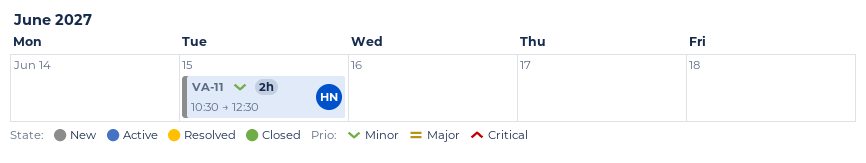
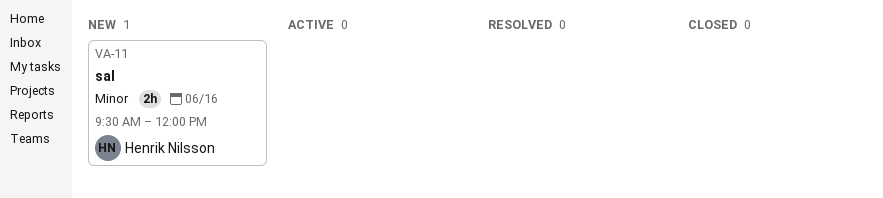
VA-11, day: Jun 15 -> Jun 16
VA-11, begins: 10:30 -> 09:30
VA-11, ends: 12:30 -> 12:00

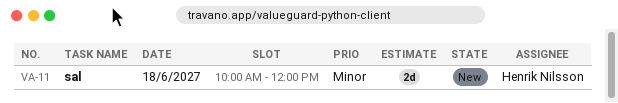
VA-11, estimate: 2h -> 2d
VA-11, day: Jun 16 -> Jun 18
VA-11, begins: 09:30 -> 10:00

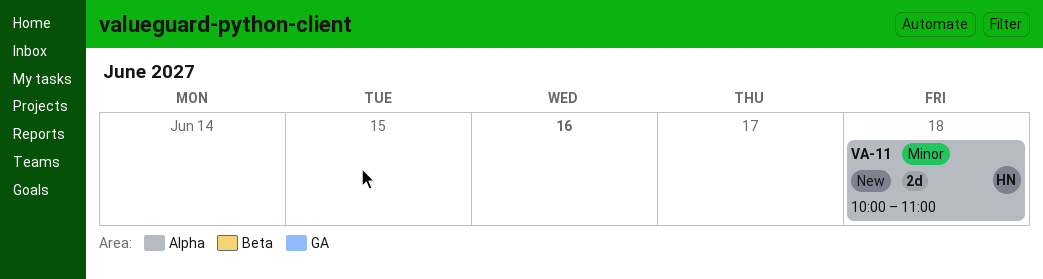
VA-11, ends: 12:00 -> 11:00

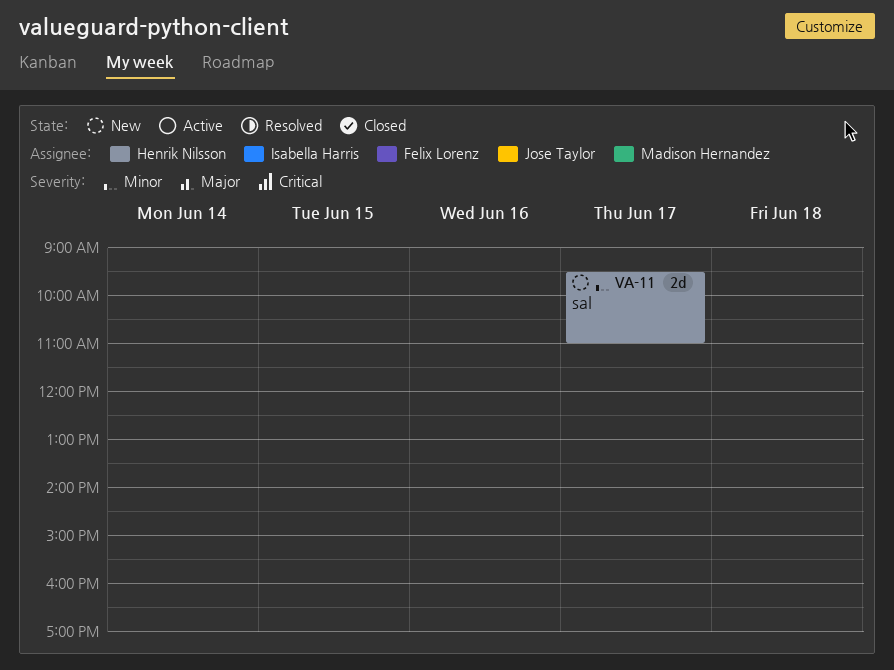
VA-11, day: Jun 18 -> Jun 17
VA-11, begins: 10:00 -> 09:30

